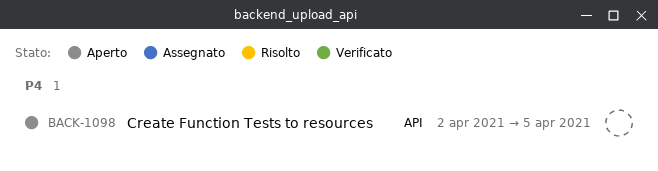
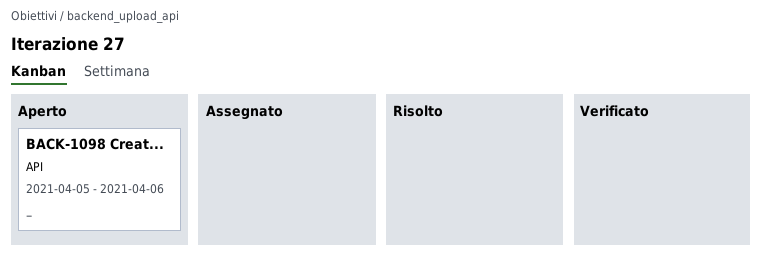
BACK-1098, start: Apr 2 -> Apr 5
BACK-1098, due: Apr 5 -> Apr 6

